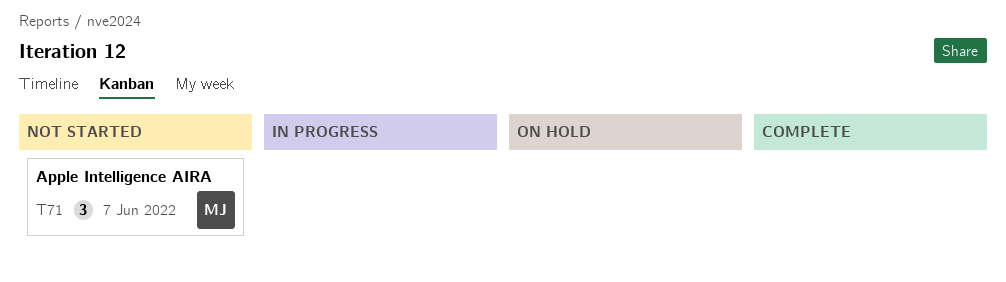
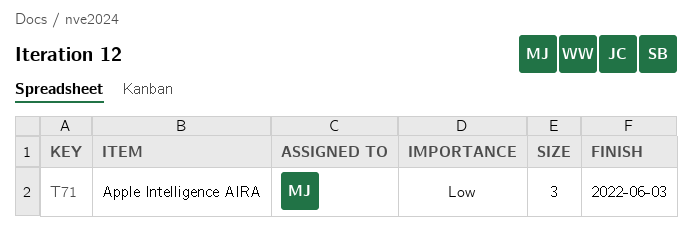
T71, due: Jun 7 -> Jun 3

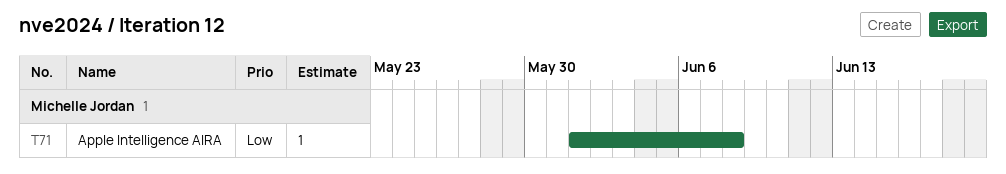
T71, estimate: 3 -> 1
T71, due: Jun 3 -> Jun 8

